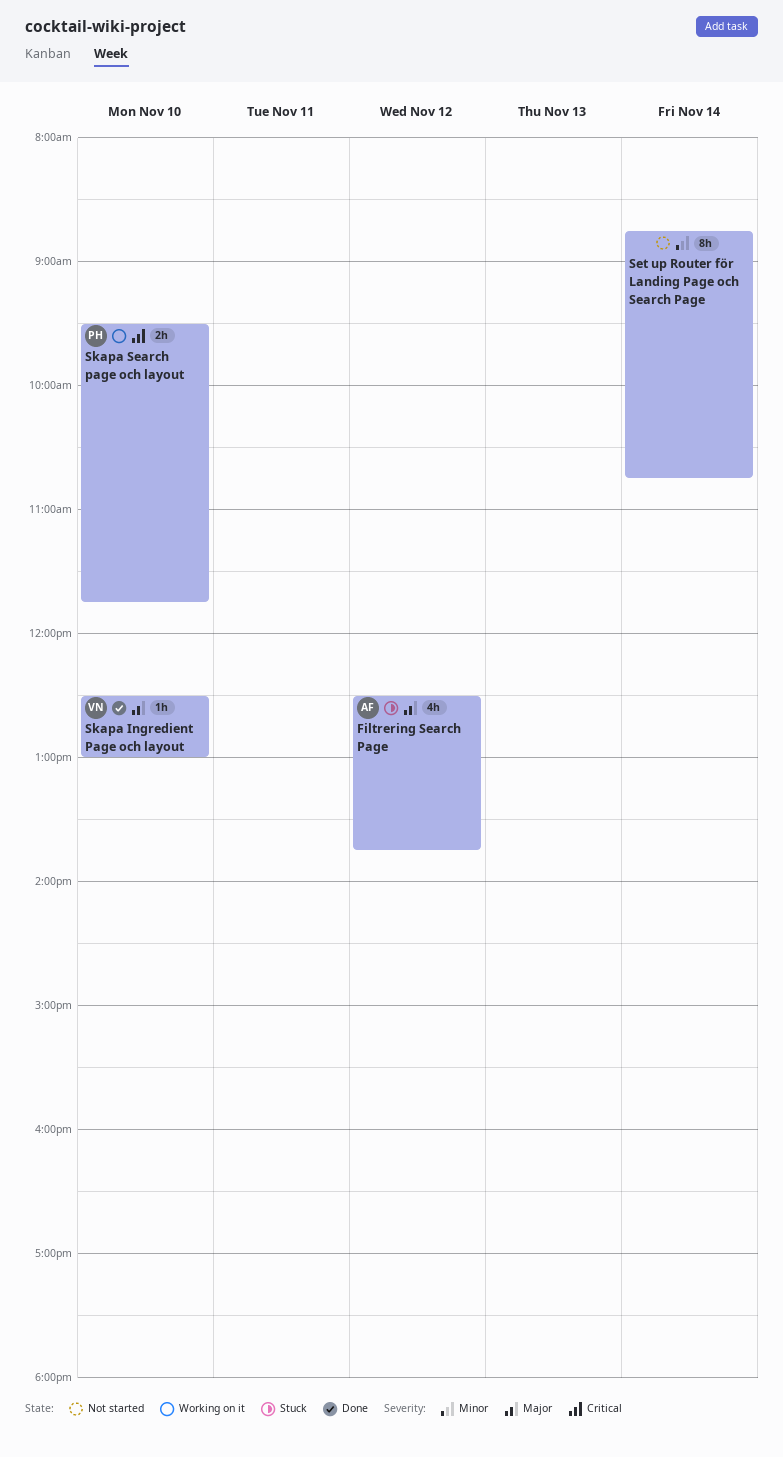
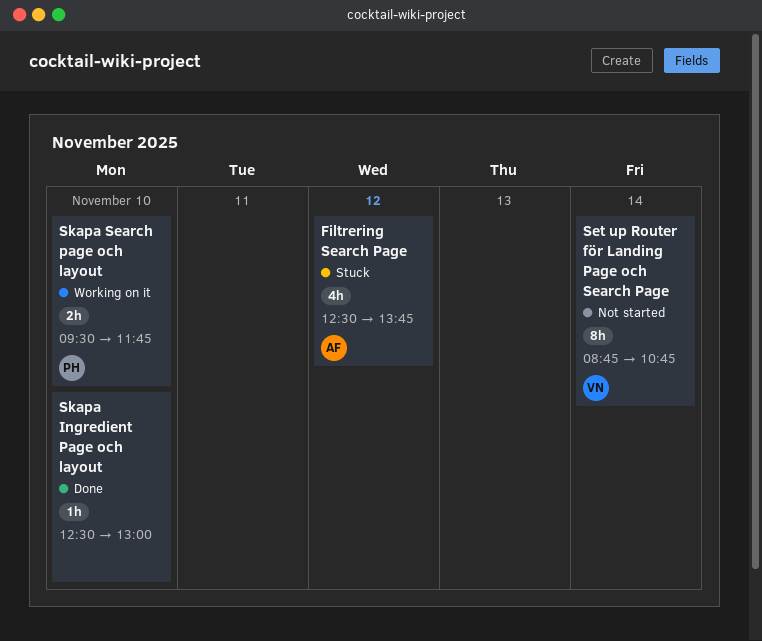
Set up Router för Landing Page och Search Page, owner: none -> VN
Skapa Ingredient Page och layout, owner: VN -> none

